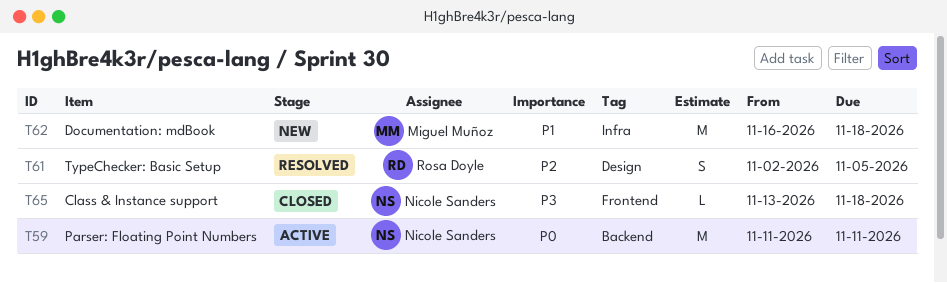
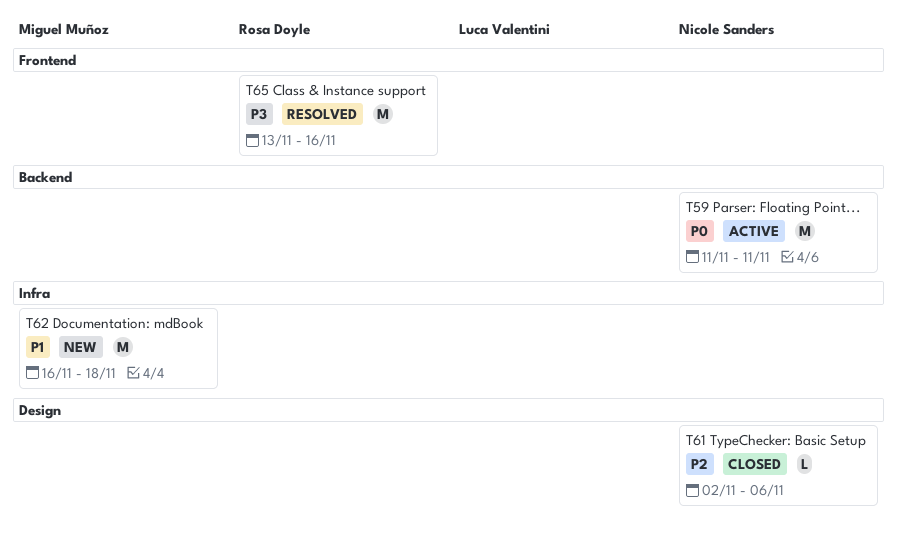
T61, status: Resolved -> Closed
T61, owner: Rosa Doyle -> Nicole Sanders
T61, estimate: S -> L
T61, due: Nov 5 -> Nov 6
T65, status: Closed -> Resolved
T65, owner: Nicole Sanders -> Rosa Doyle
T65, estimate: L -> M
T65, due: Nov 18 -> Nov 16

